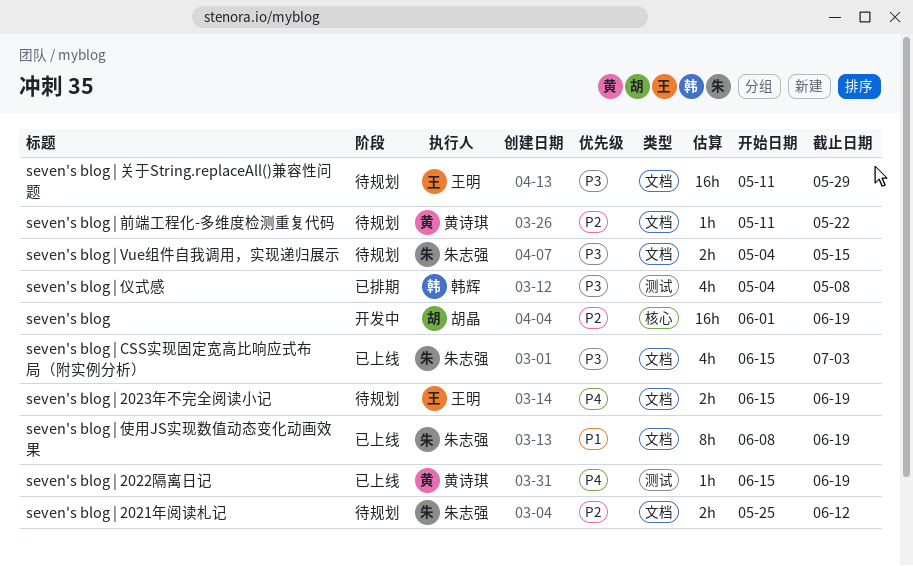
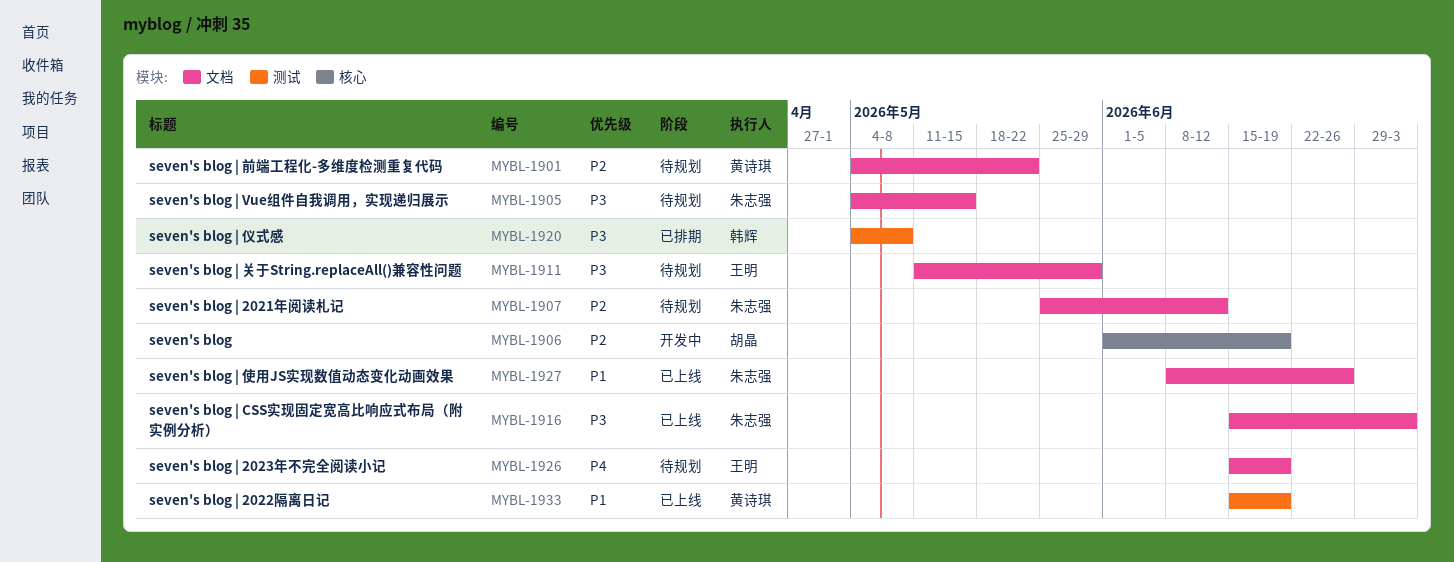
seven's blog | 2022隔离日记, priority: P4 -> P1
seven's blog | 使用JS实现数值动态变化动画效果, due: Jun 19 -> Jun 26
seven's blog | 前端工程化-多维度检测重复代码, start: May 11 -> May 4

